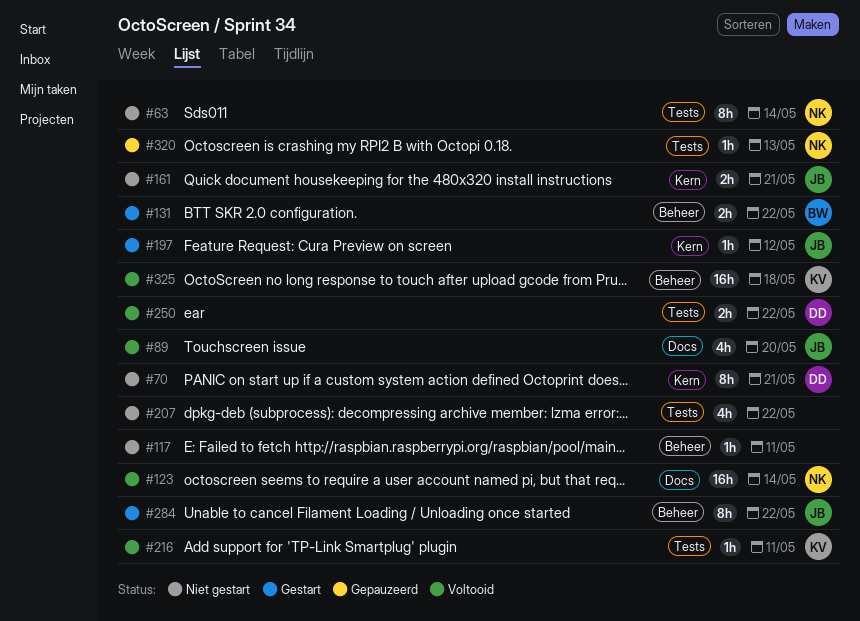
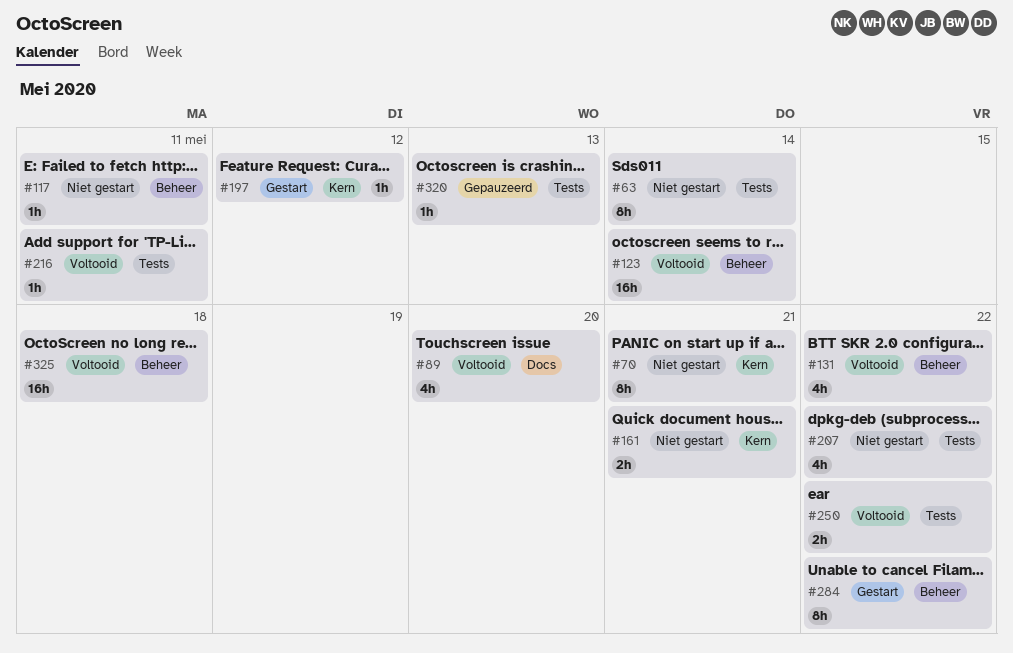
#123, label: Docs -> Beheer
#131, status: Gestart -> Voltooid
#131, estimate: 2h -> 4h

